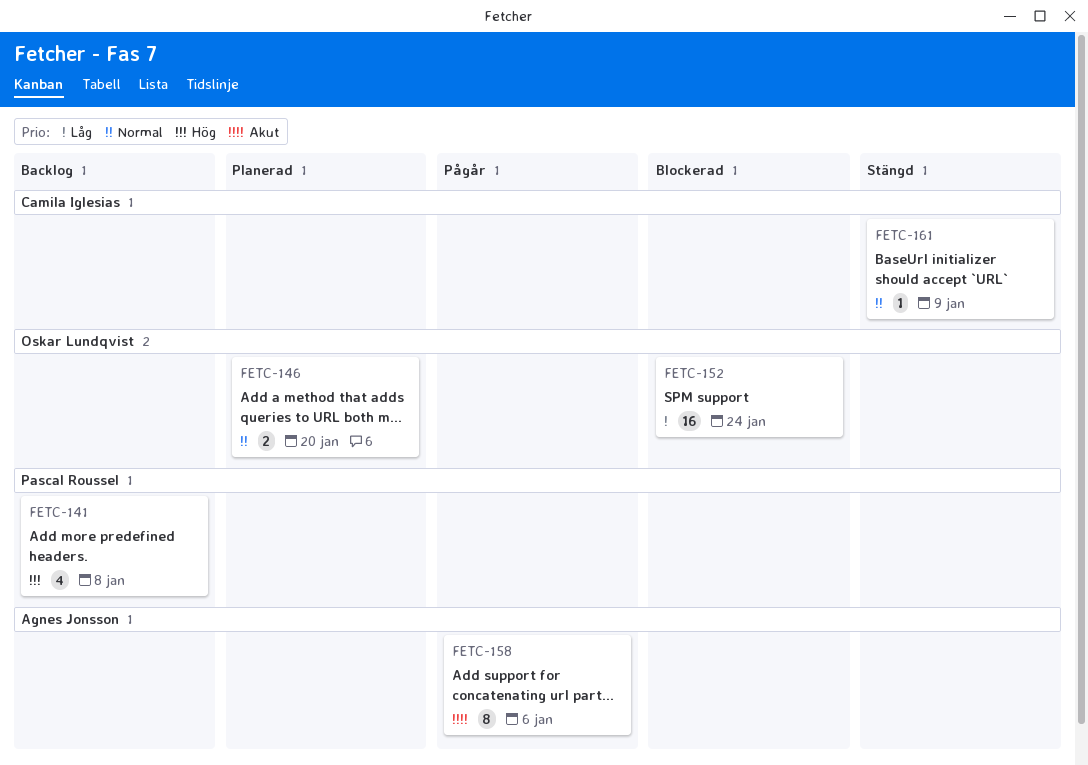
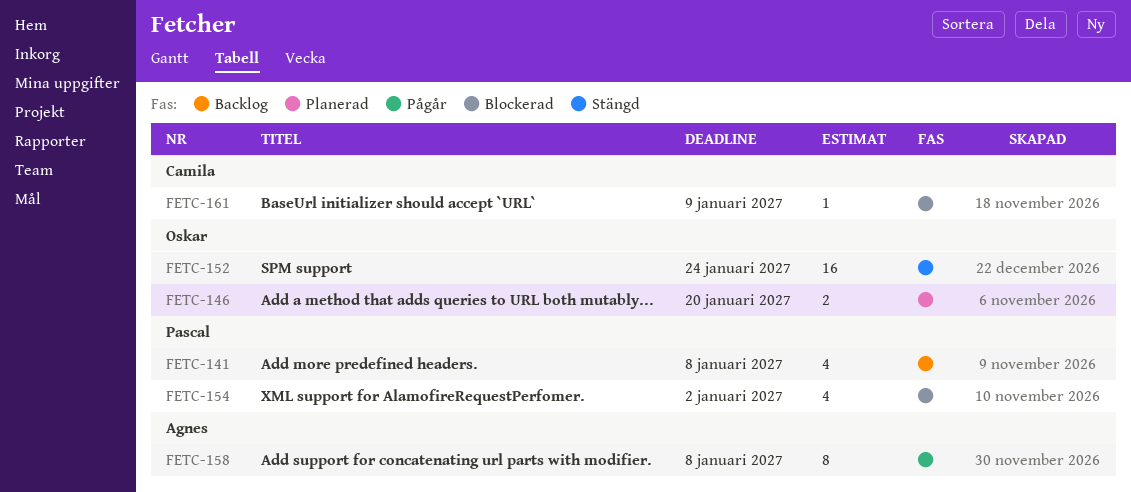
FETC-152, status: Blockerad -> Stängd
FETC-154: none -> present
FETC-158, due: Jan 6 -> Jan 8
FETC-161, status: Stängd -> Blockerad

